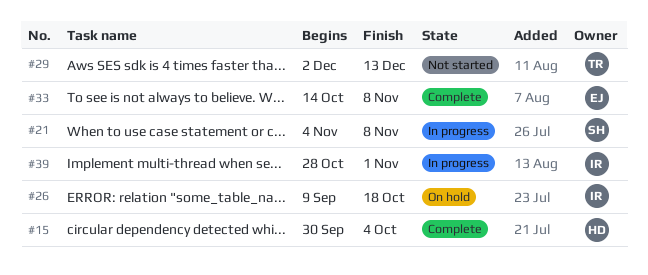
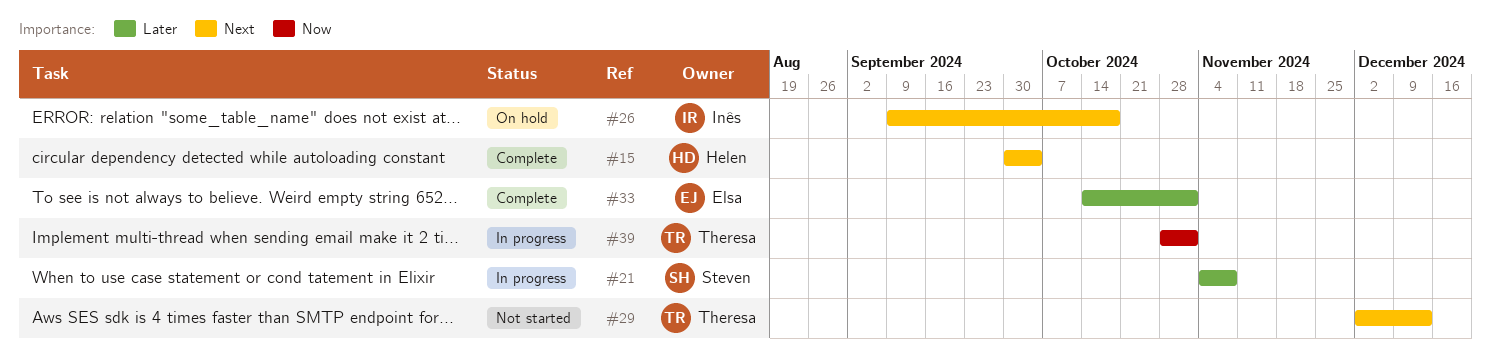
#33, due: Nov 8 -> Nov 1
#39, owner: Inês -> Theresa

